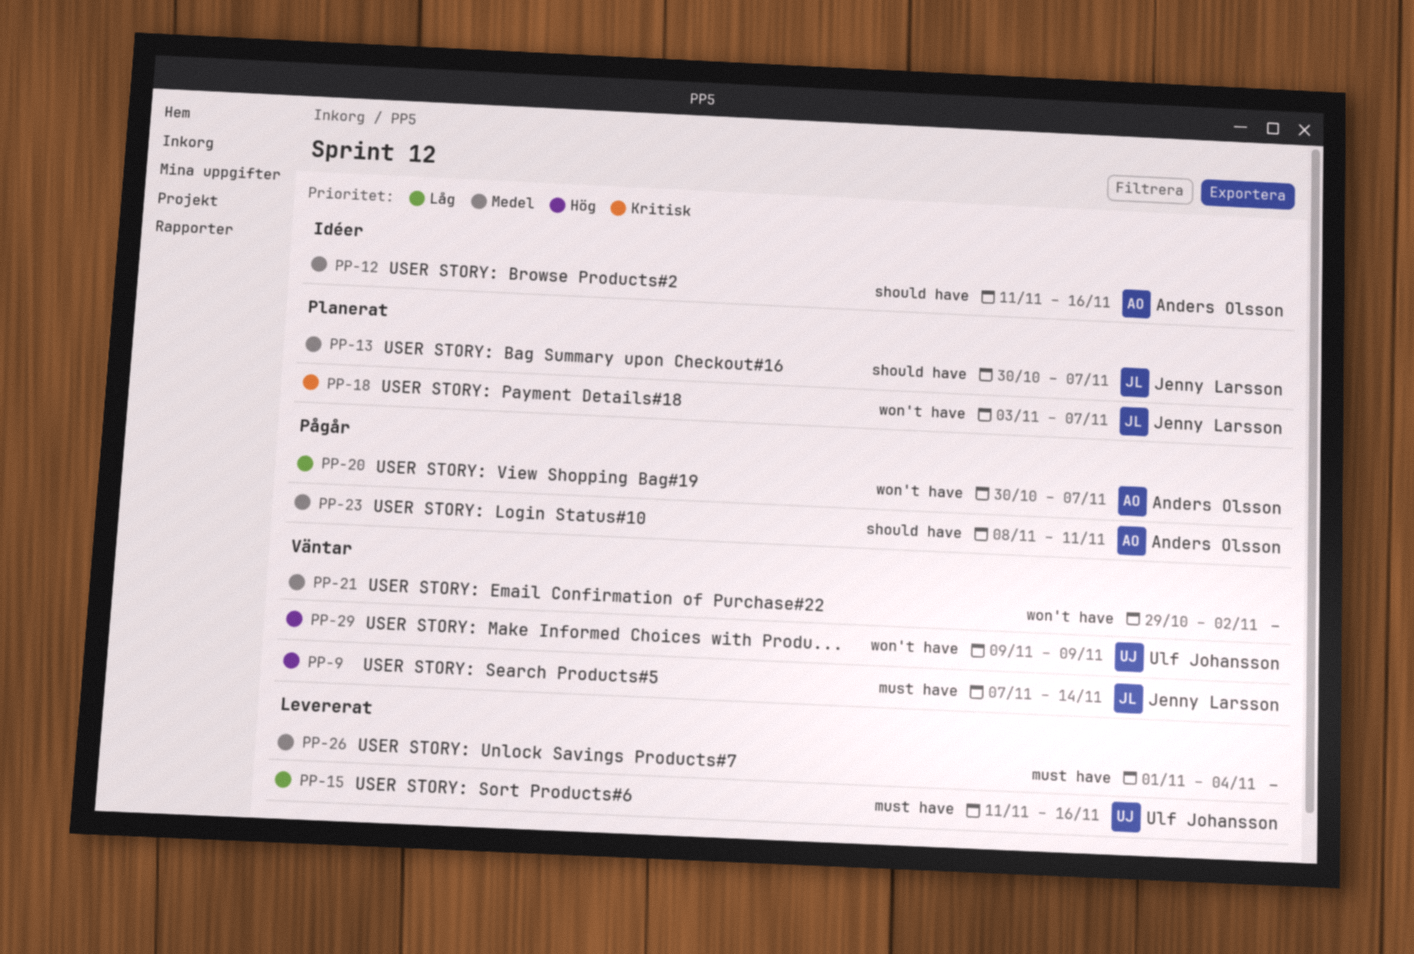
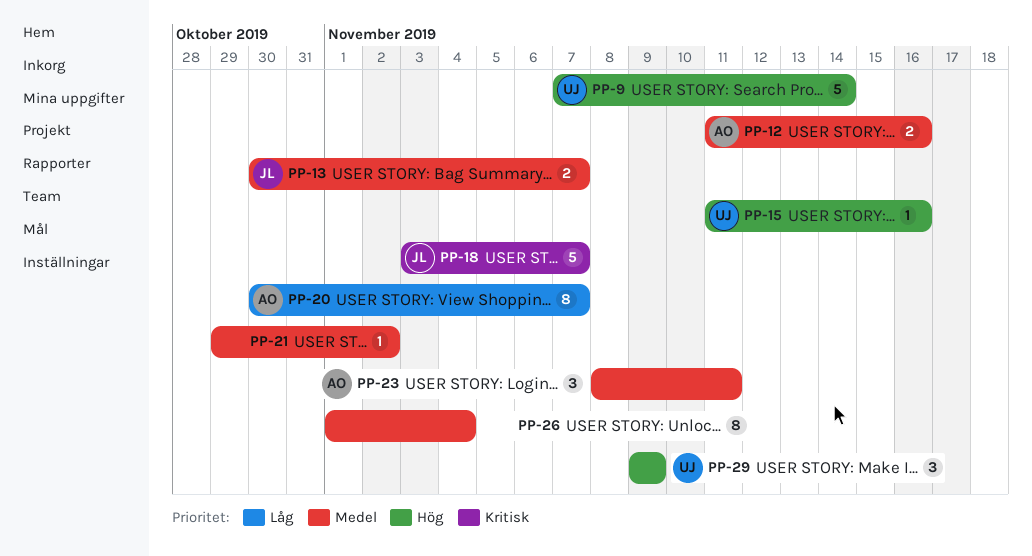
PP-9, owner: Jenny Larsson -> Ulf Johansson
PP-15, priority: Låg -> Hög

